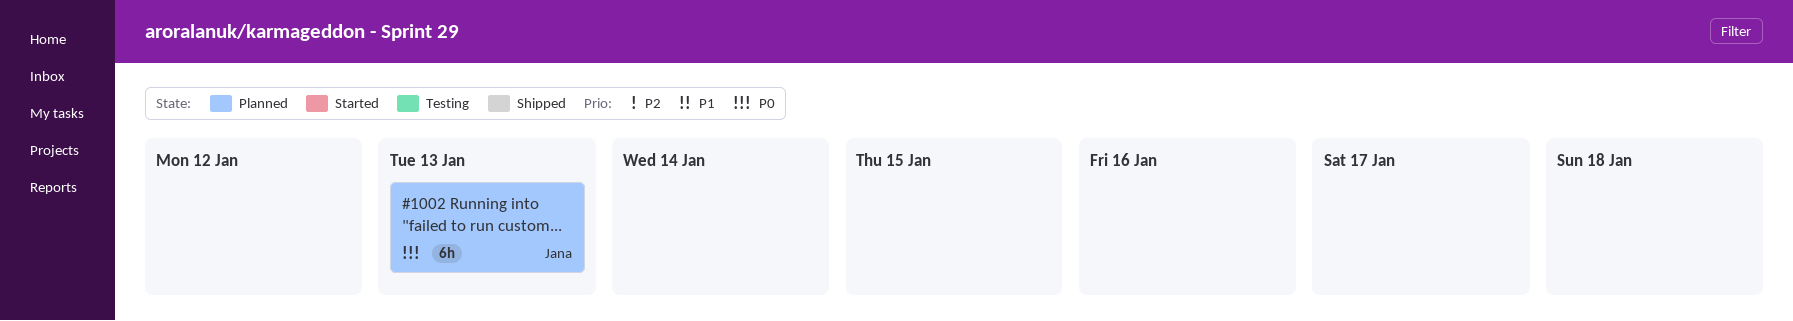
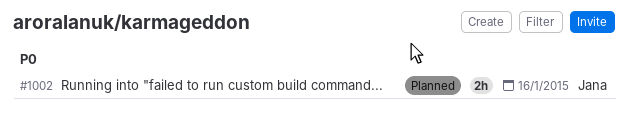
#1002, estimate: 6h -> 2h
#1002, due: Jan 13 -> Jan 16

